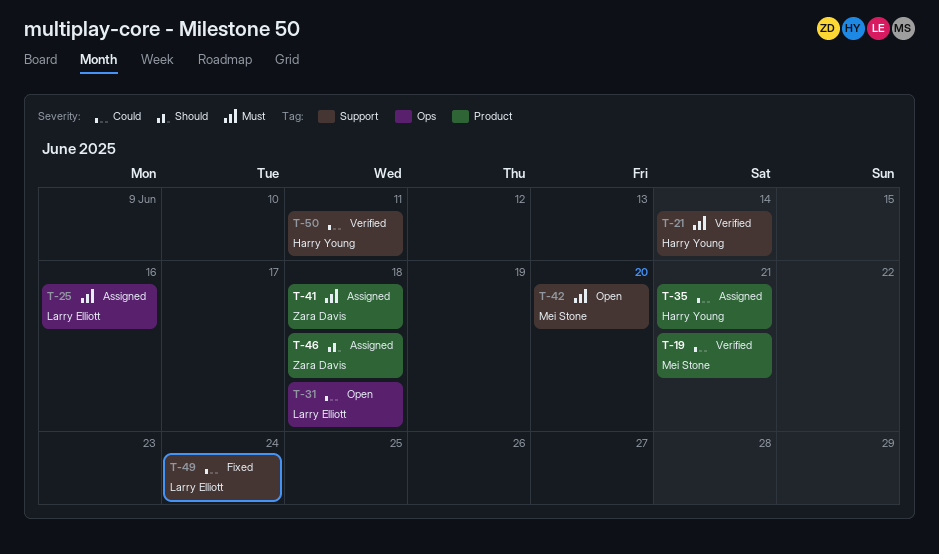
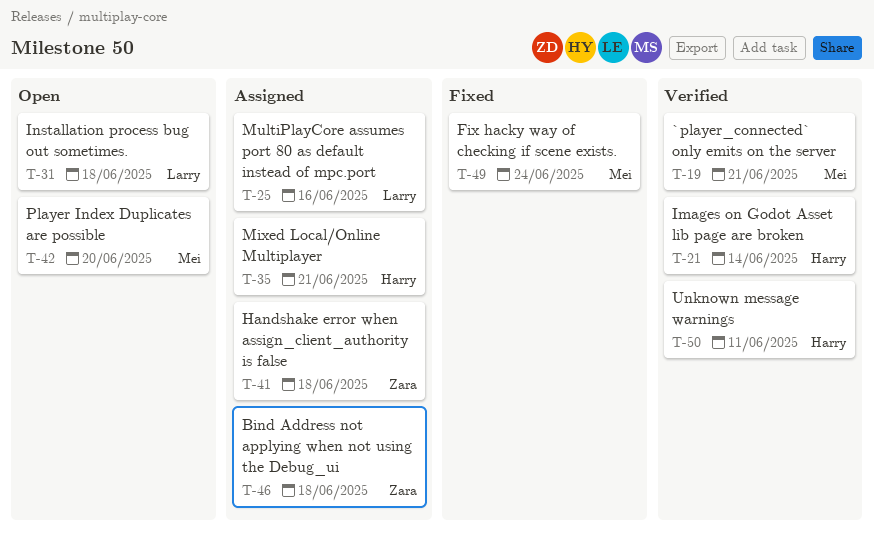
T-49, owner: Larry Elliott -> Mei Stone

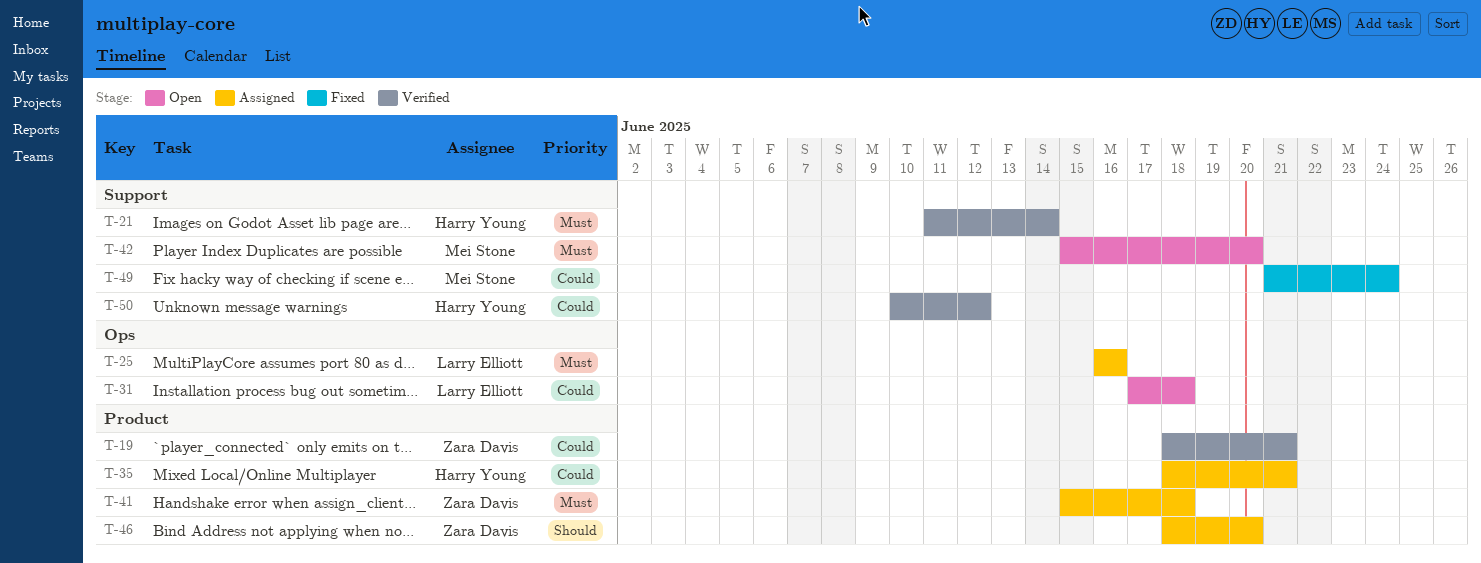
T-19, owner: Mei Stone -> Zara Davis
T-46, due: Jun 18 -> Jun 20
T-50, due: Jun 11 -> Jun 12

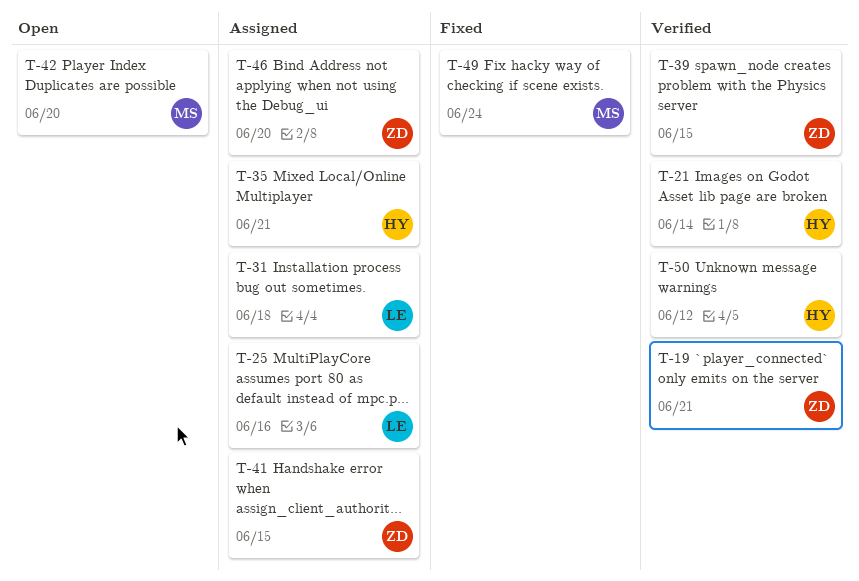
T-31, status: Open -> Assigned
T-39: none -> present
T-41, due: Jun 18 -> Jun 15

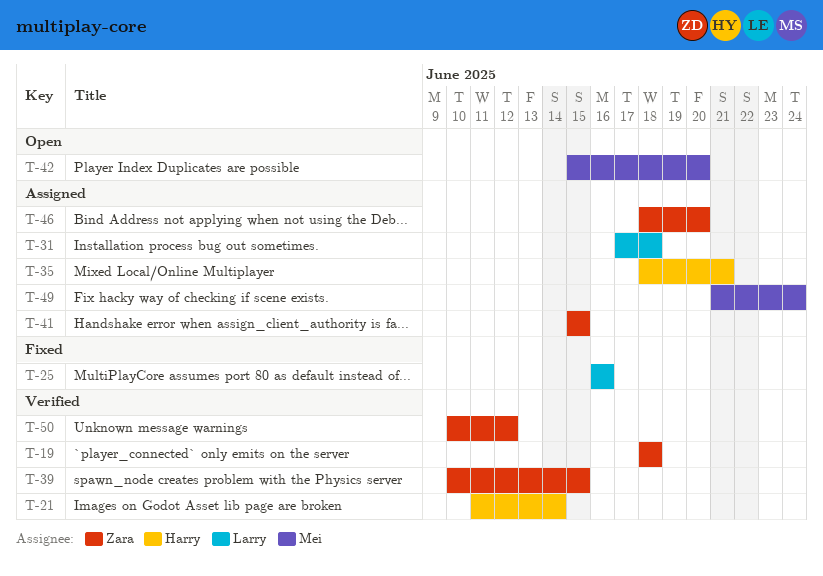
T-19, due: Jun 21 -> Jun 18
T-25, status: Assigned -> Fixed
T-49, status: Fixed -> Assigned
T-50, owner: Harry -> Zara

